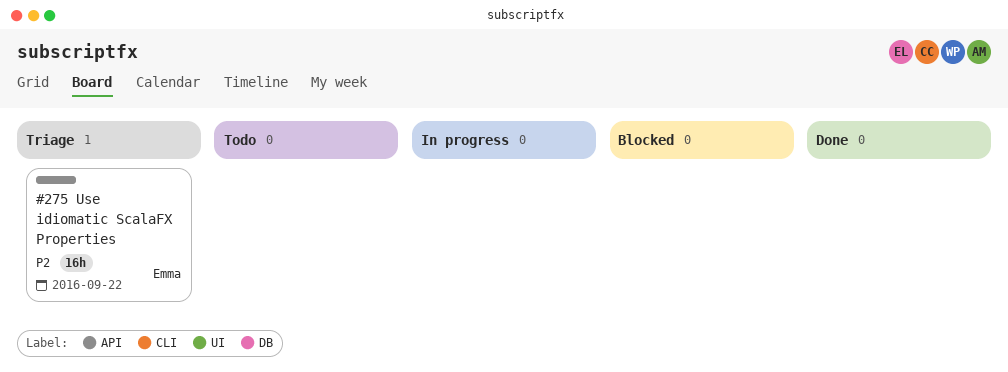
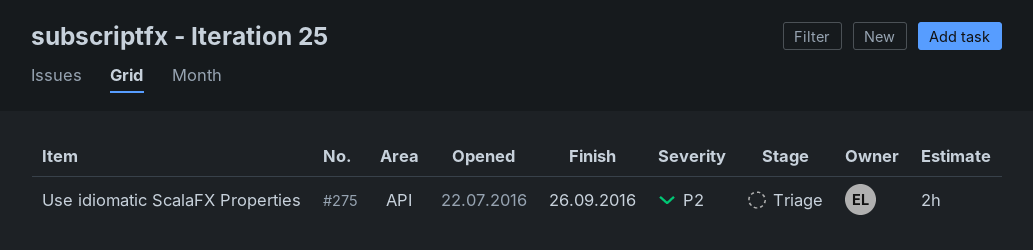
#275, estimate: 16h -> 2h
#275, due: Sep 22 -> Sep 26

